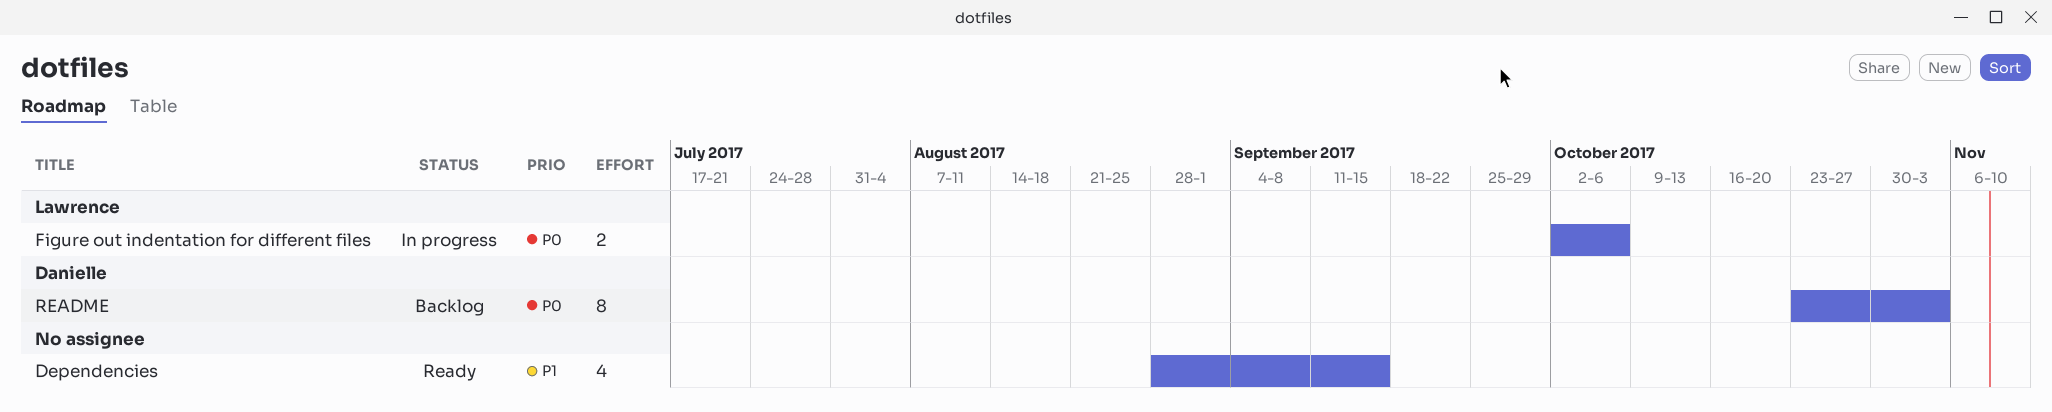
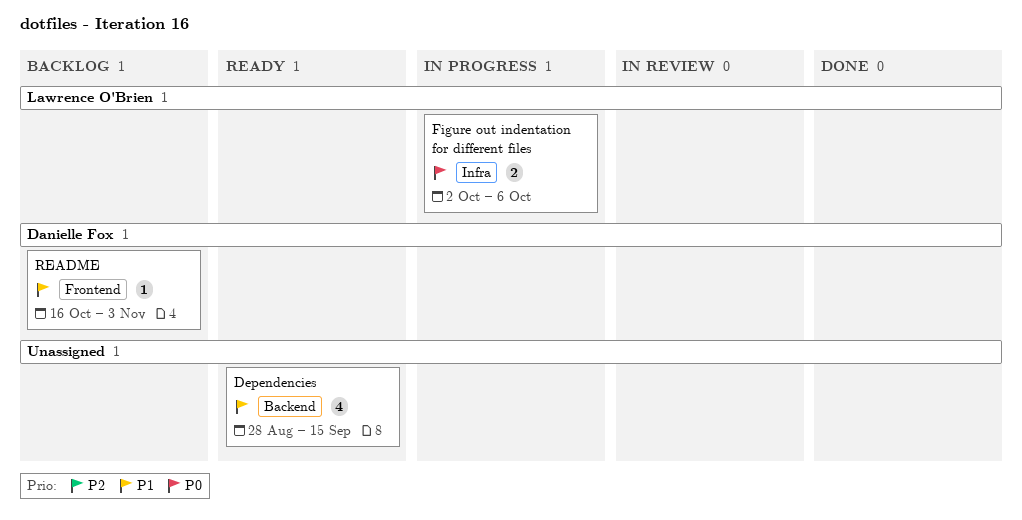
README, priority: P0 -> P1
README, estimate: 8 -> 1
README, start: Oct 23 -> Oct 16

